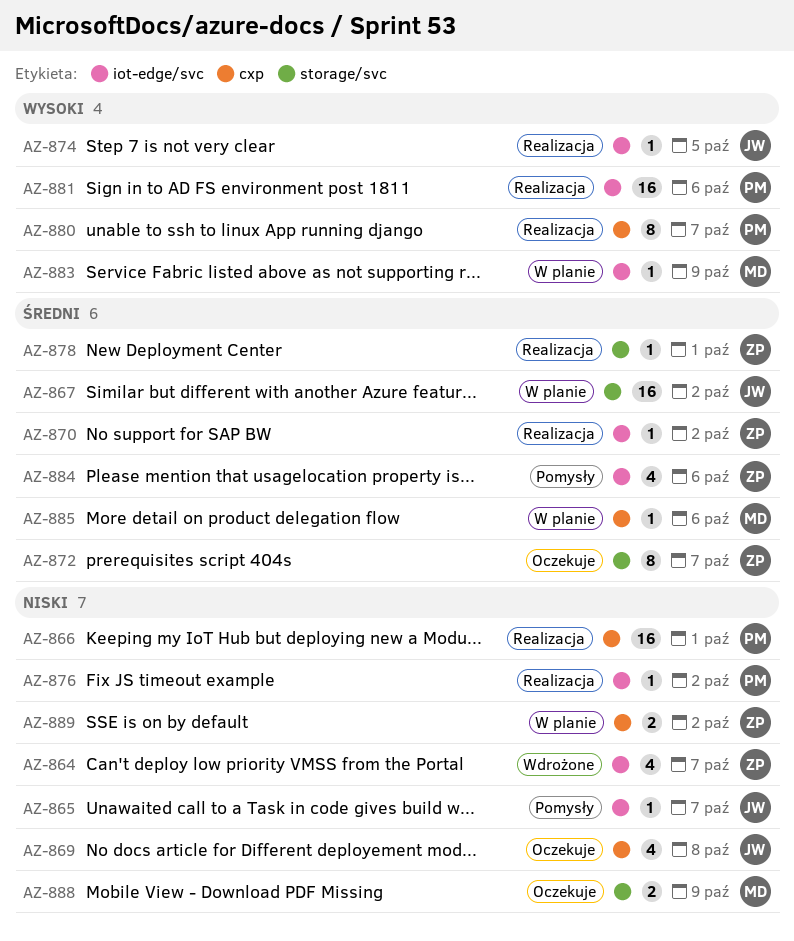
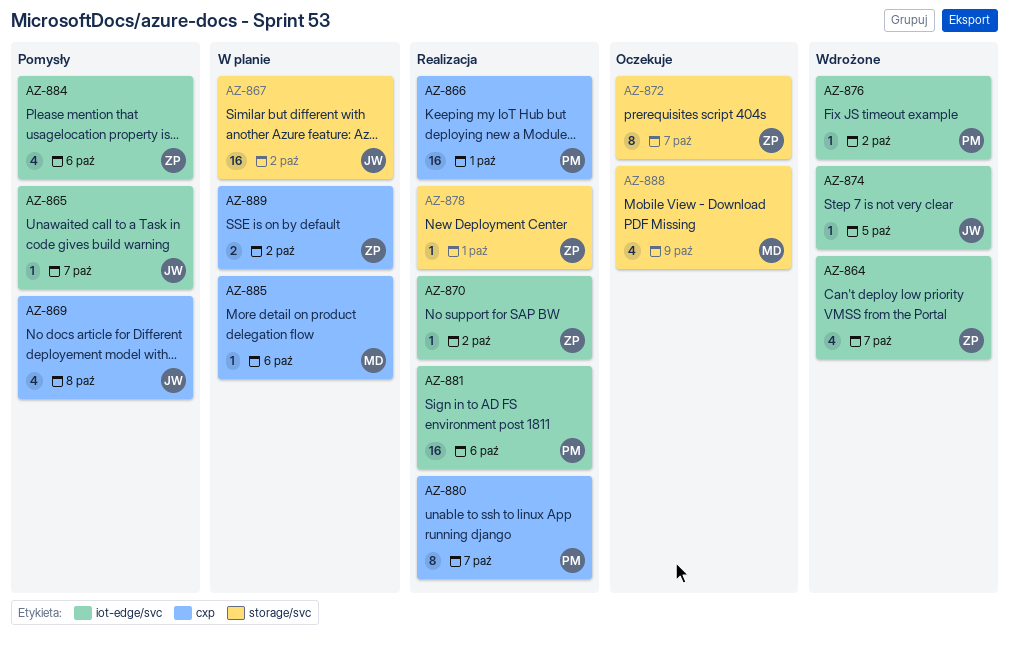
AZ-869, status: Oczekuje -> Pomysły
AZ-874, status: Realizacja -> Wdrożone
AZ-876, status: Realizacja -> Wdrożone
AZ-883: present -> none
AZ-888, estimate: 2 -> 4

